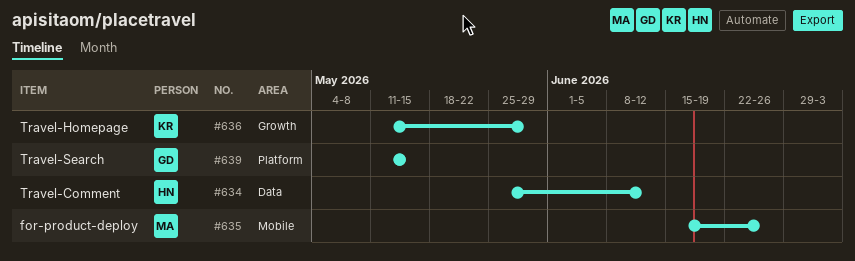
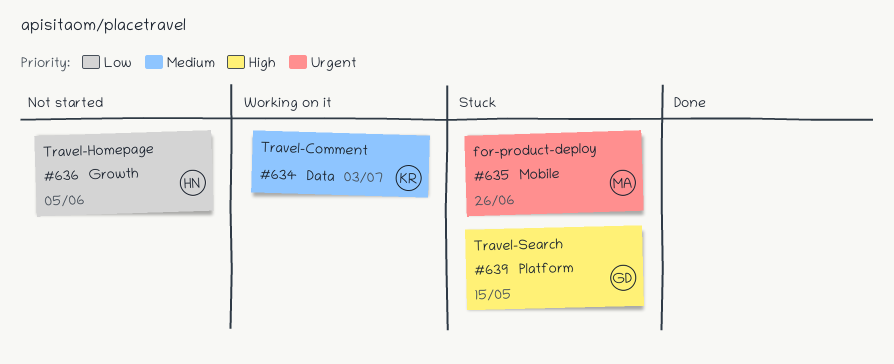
#634, owner: HN -> KR
#634, due: Jun 12 -> Jul 3
#636, owner: KR -> HN
#636, due: May 29 -> Jun 5

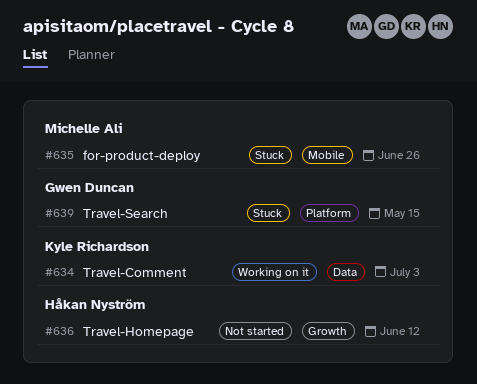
#636, due: Jun 5 -> Jun 12

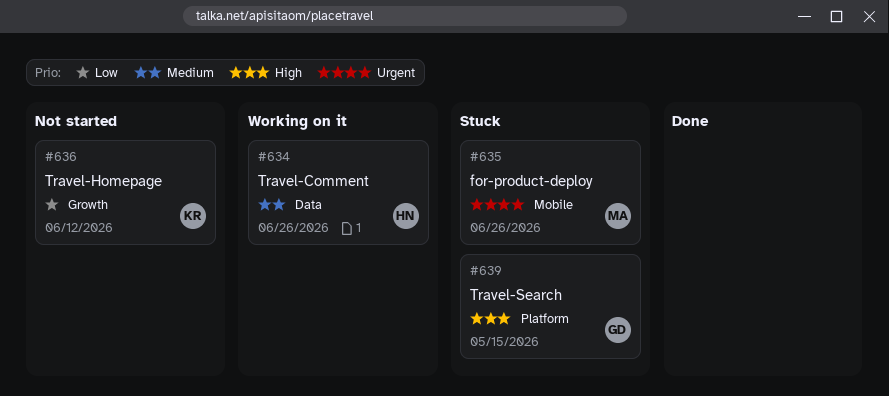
#634, owner: Kyle Richardson -> Håkan Nyström
#634, due: Jul 3 -> Jun 26
#636, owner: Håkan Nyström -> Kyle Richardson

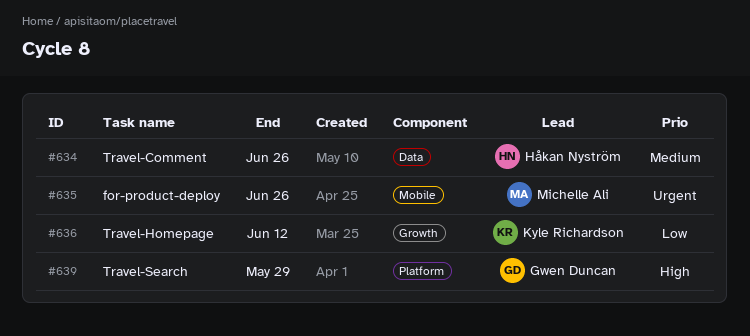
#639, due: May 15 -> May 29

